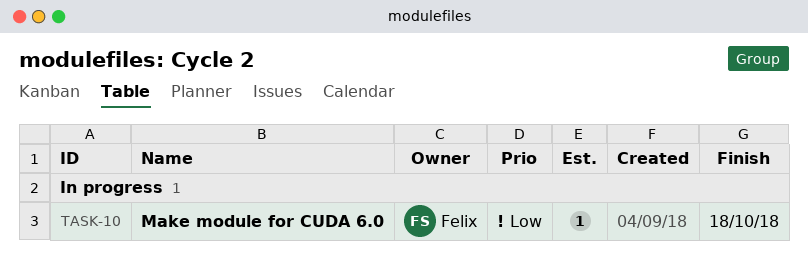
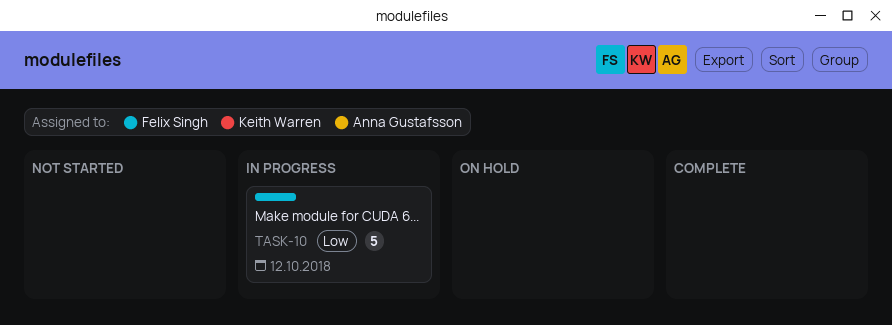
TASK-10, estimate: 1 -> 5
TASK-10, due: Oct 18 -> Oct 12

